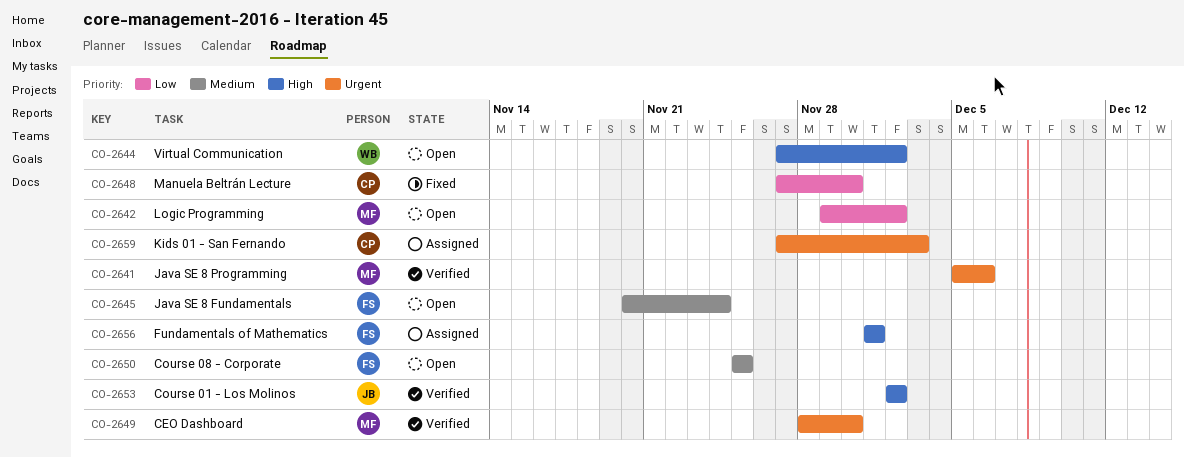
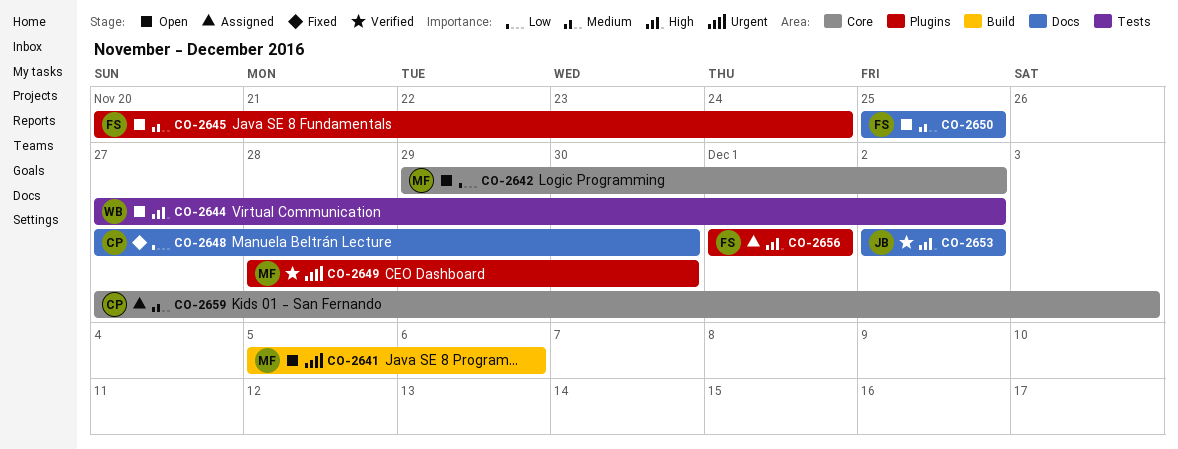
CO-2641, status: Verified -> Open
CO-2659, priority: Urgent -> Medium

